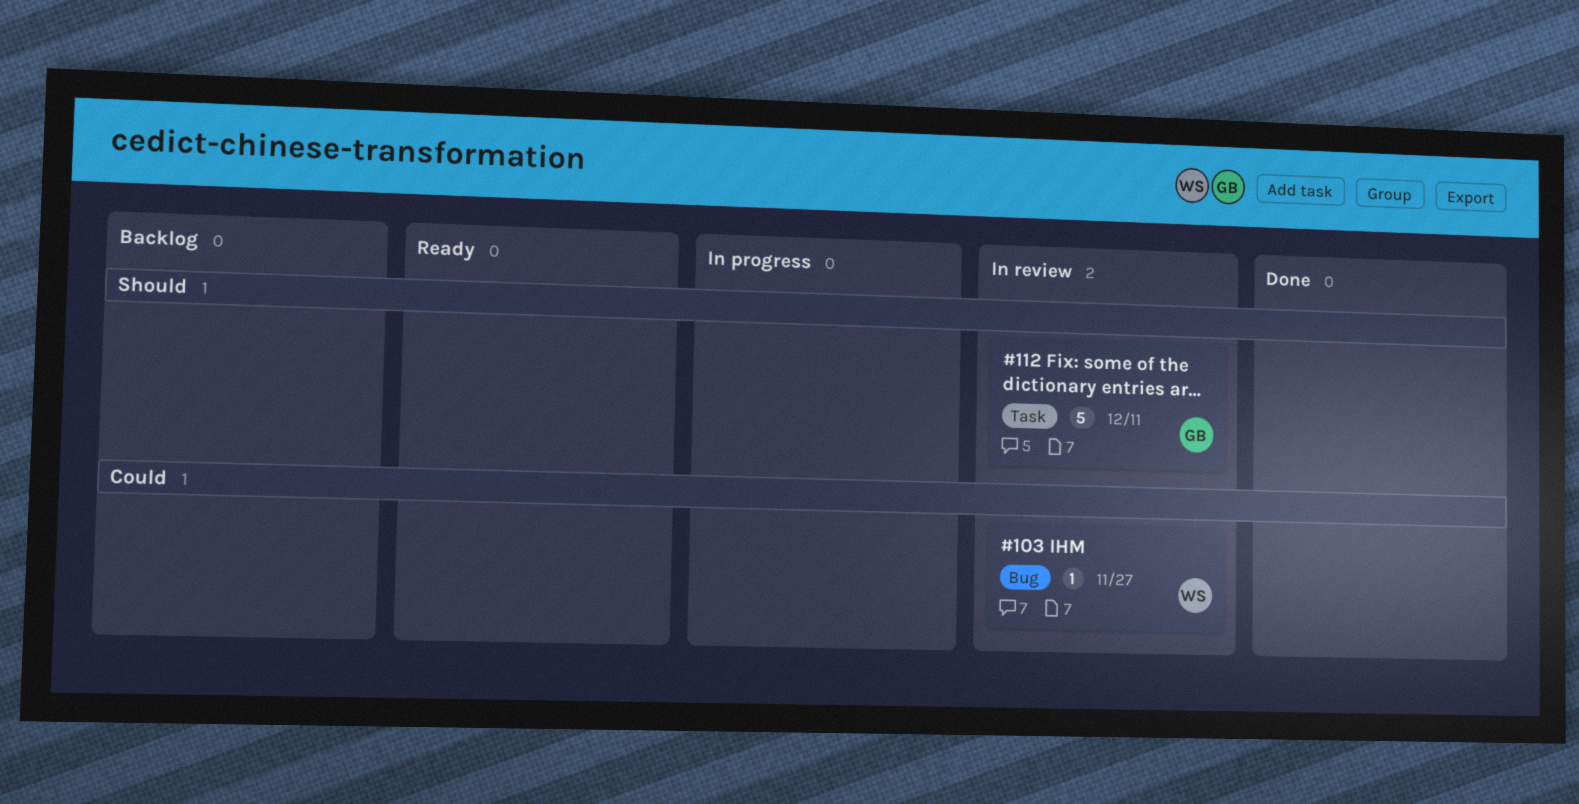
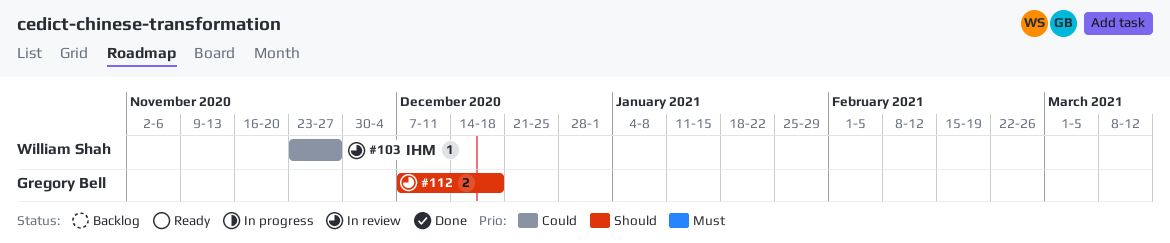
#112, estimate: 5 -> 2
#112, due: Dec 11 -> Dec 18

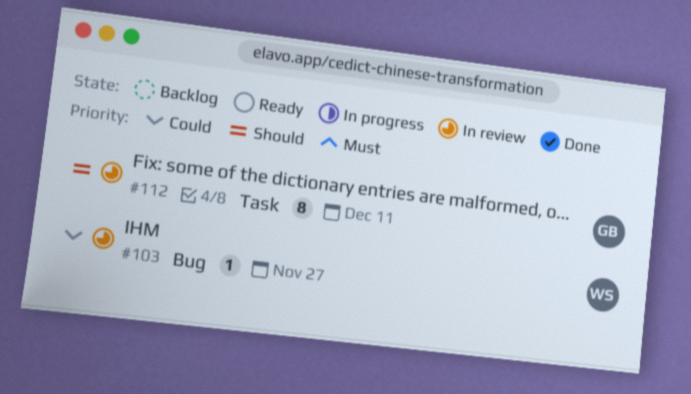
#112, estimate: 2 -> 8
#112, due: Dec 18 -> Dec 11

